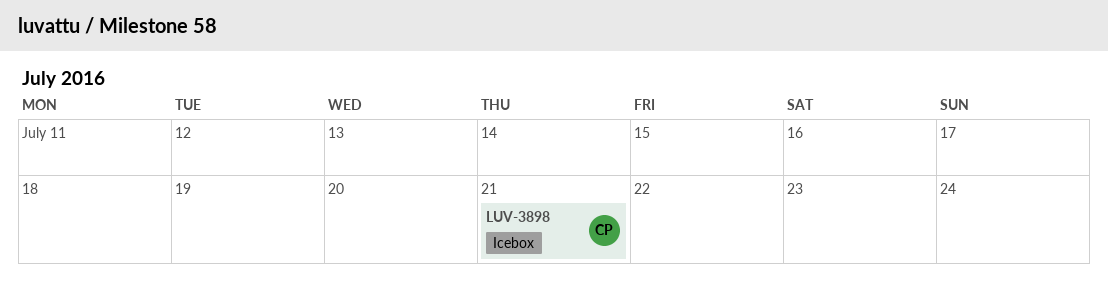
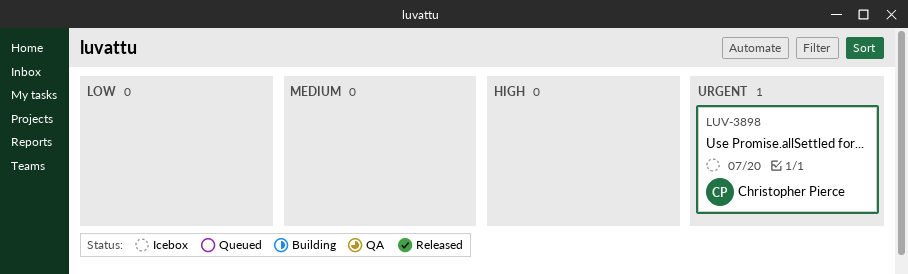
LUV-3898, due: Jul 21 -> Jul 20

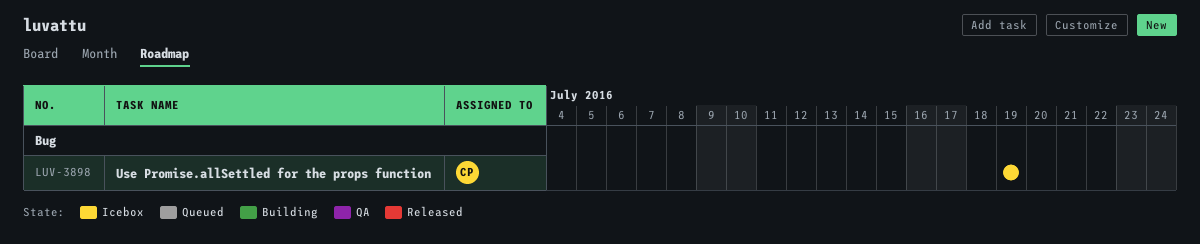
LUV-3898, due: Jul 20 -> Jul 19

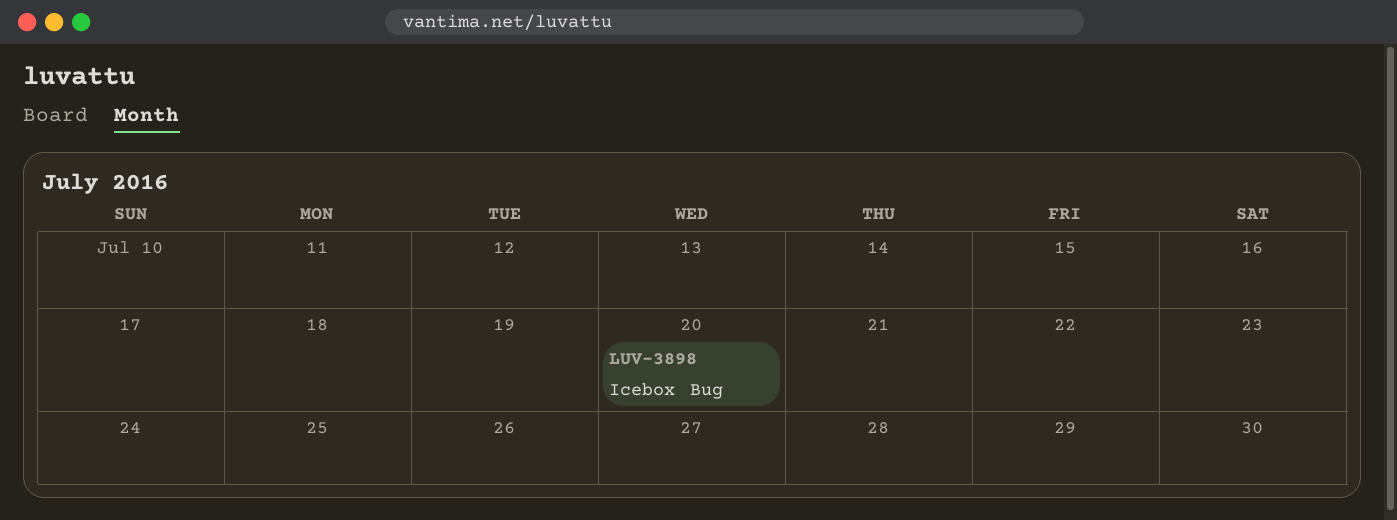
LUV-3898, due: Jul 19 -> Jul 20

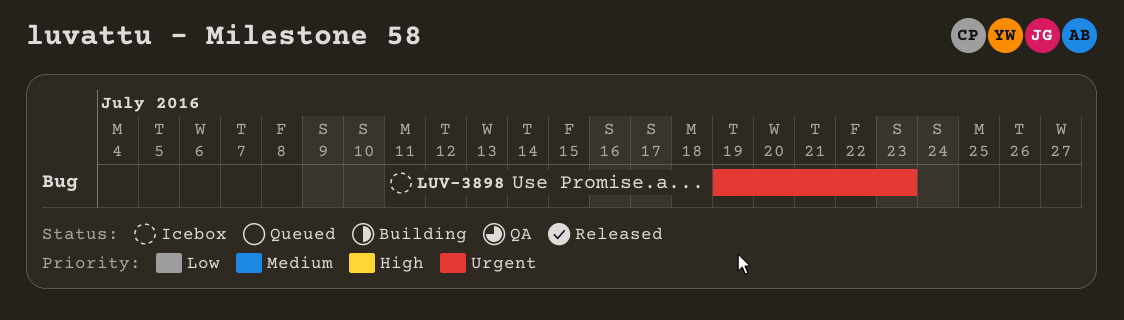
LUV-3898, due: Jul 20 -> Jul 23

